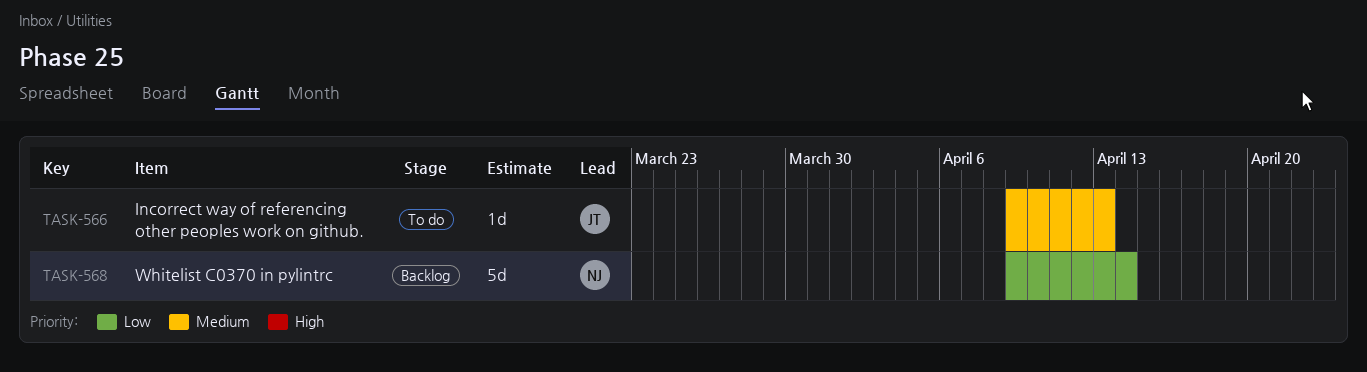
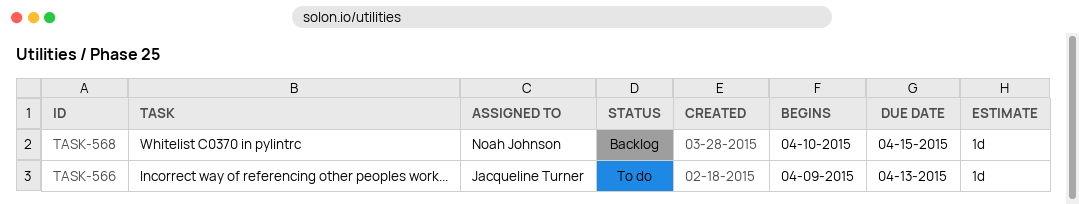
TASK-568, estimate: 5d -> 1d
TASK-568, start: Apr 9 -> Apr 10
TASK-568, due: Apr 14 -> Apr 15

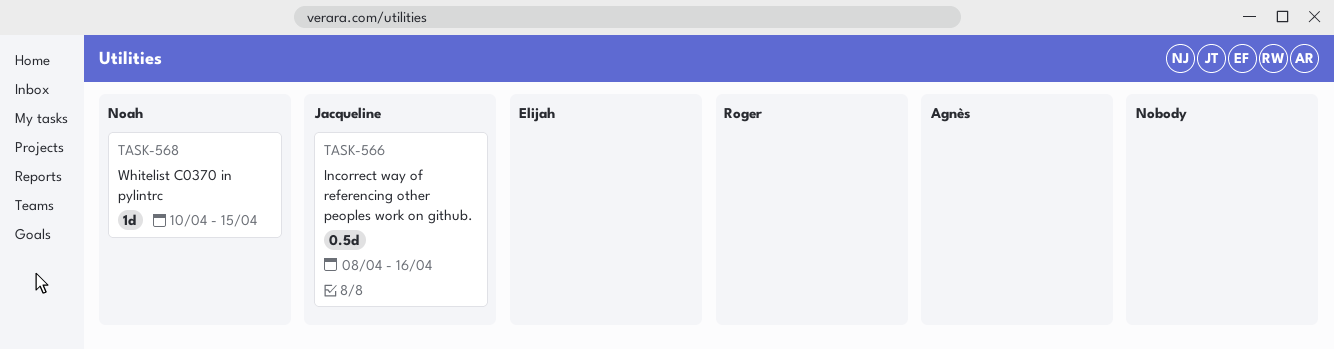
TASK-566, estimate: 1d -> 0.5d
TASK-566, start: Apr 9 -> Apr 8
TASK-566, due: Apr 13 -> Apr 16

